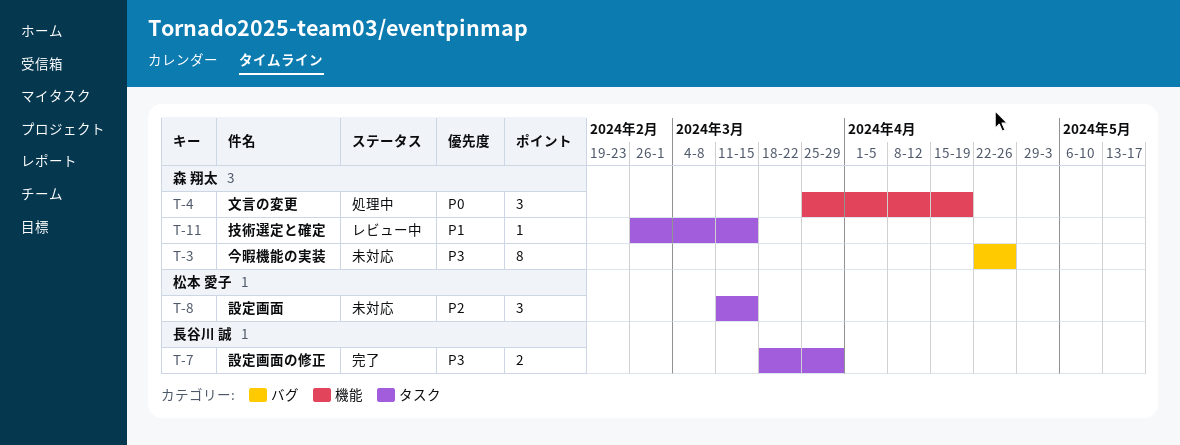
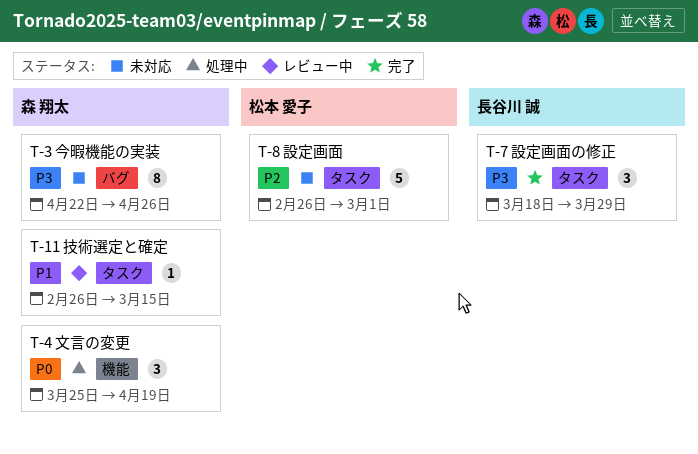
T-7, estimate: 2 -> 3
T-8, estimate: 3 -> 5
T-8, start: Mar 11 -> Feb 26
T-8, due: Mar 15 -> Mar 1

